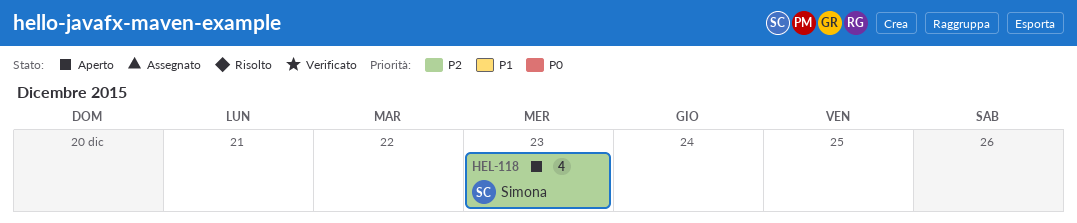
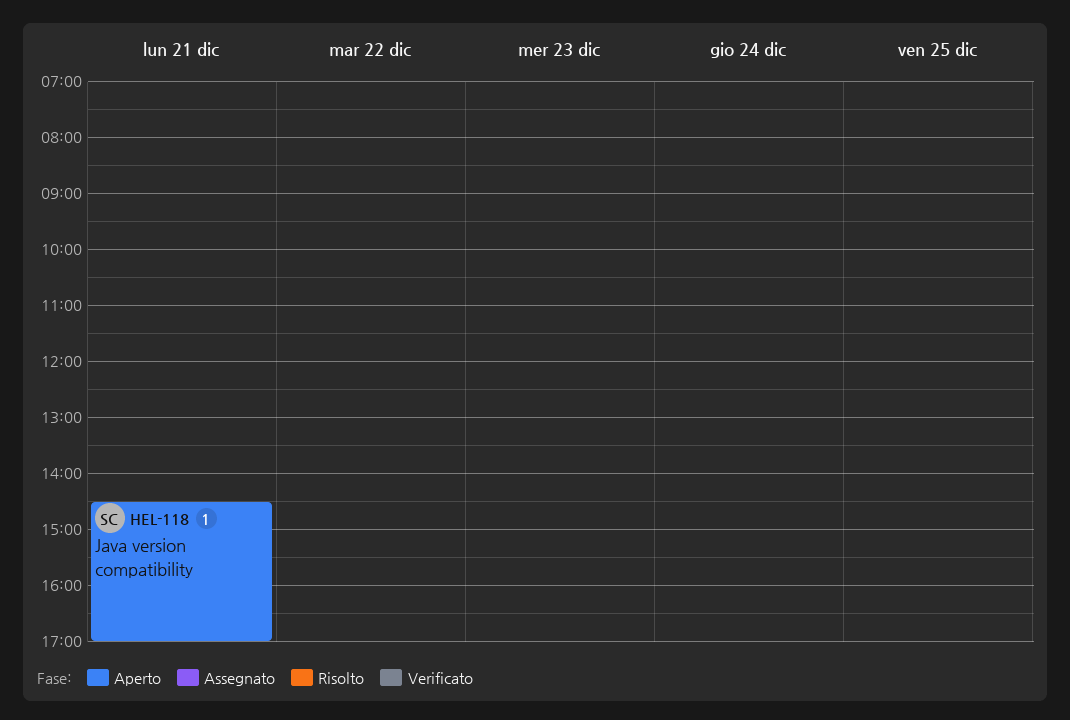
HEL-118, estimate: 4 -> 1
HEL-118, day: Dec 23 -> Dec 21

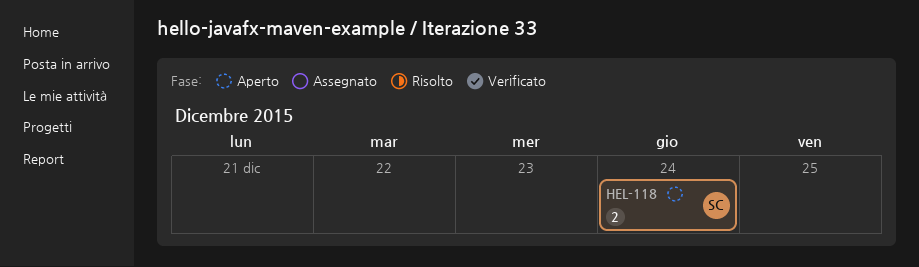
HEL-118, estimate: 1 -> 2
HEL-118, day: Dec 21 -> Dec 24

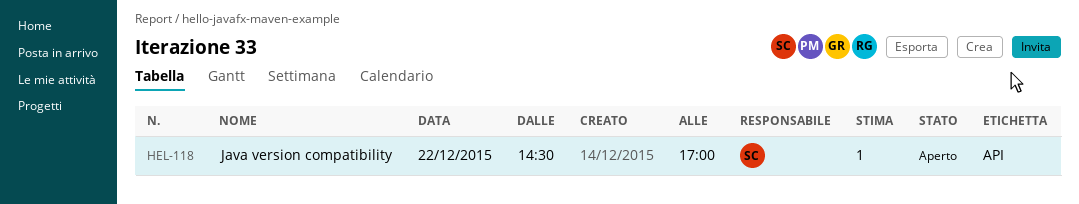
HEL-118, estimate: 2 -> 1
HEL-118, day: Dec 24 -> Dec 22

